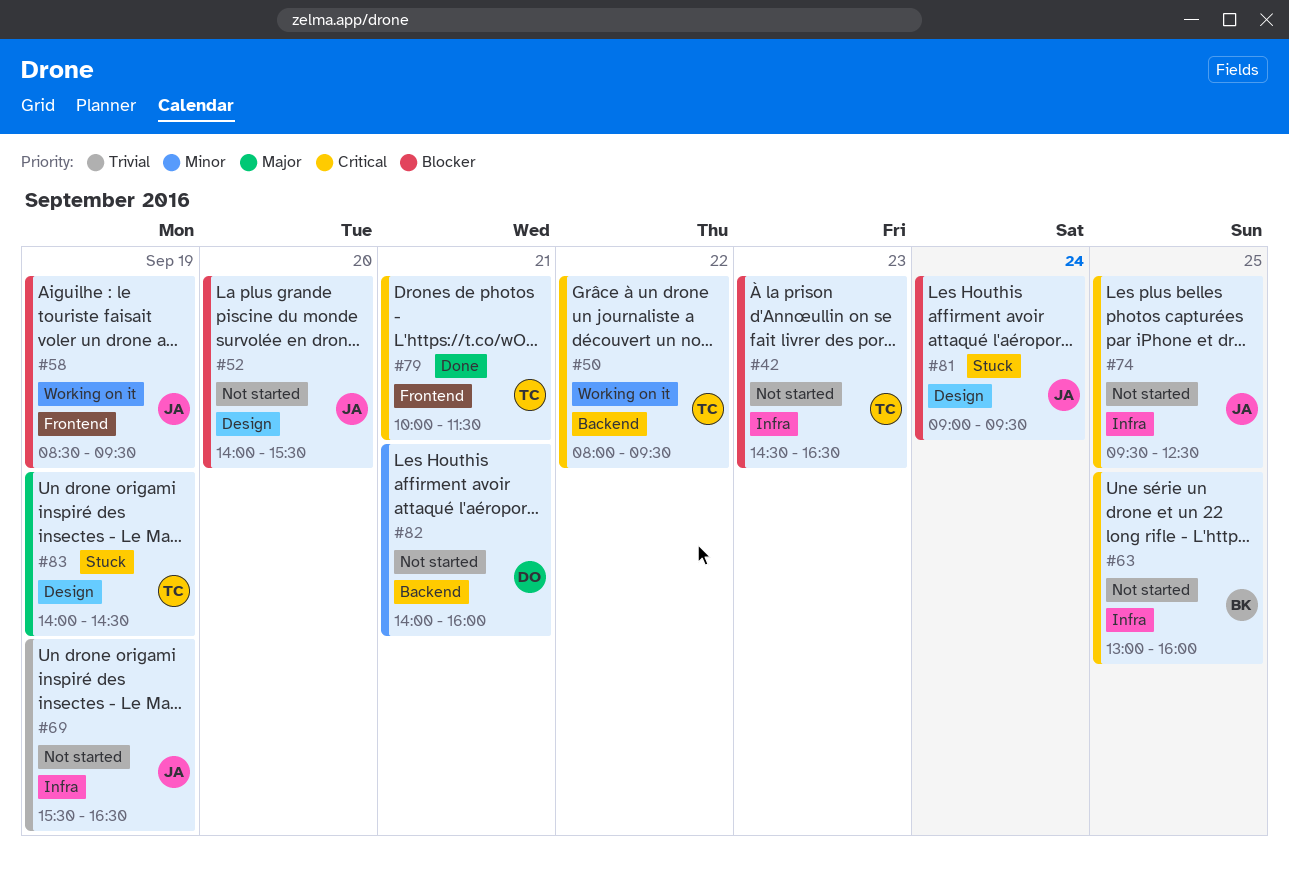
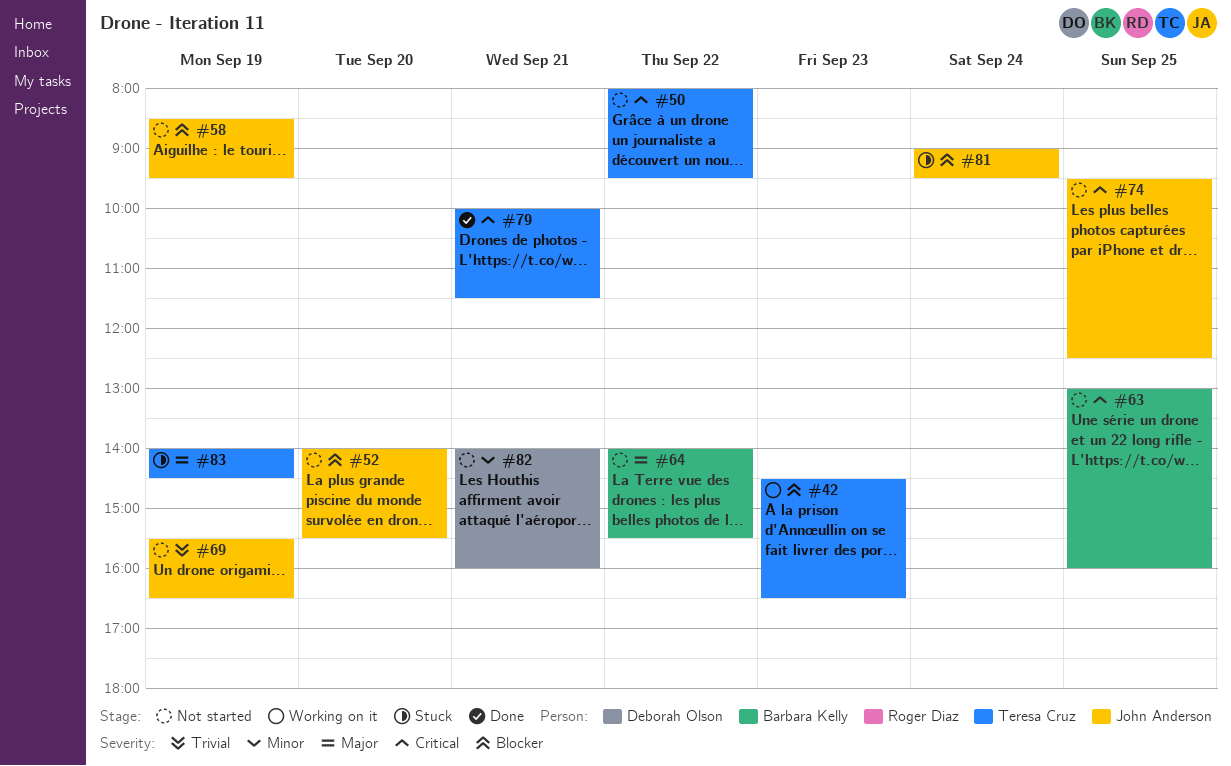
#42, status: Not started -> Working on it
#50, status: Working on it -> Not started
#58, status: Working on it -> Not started
#64: none -> present

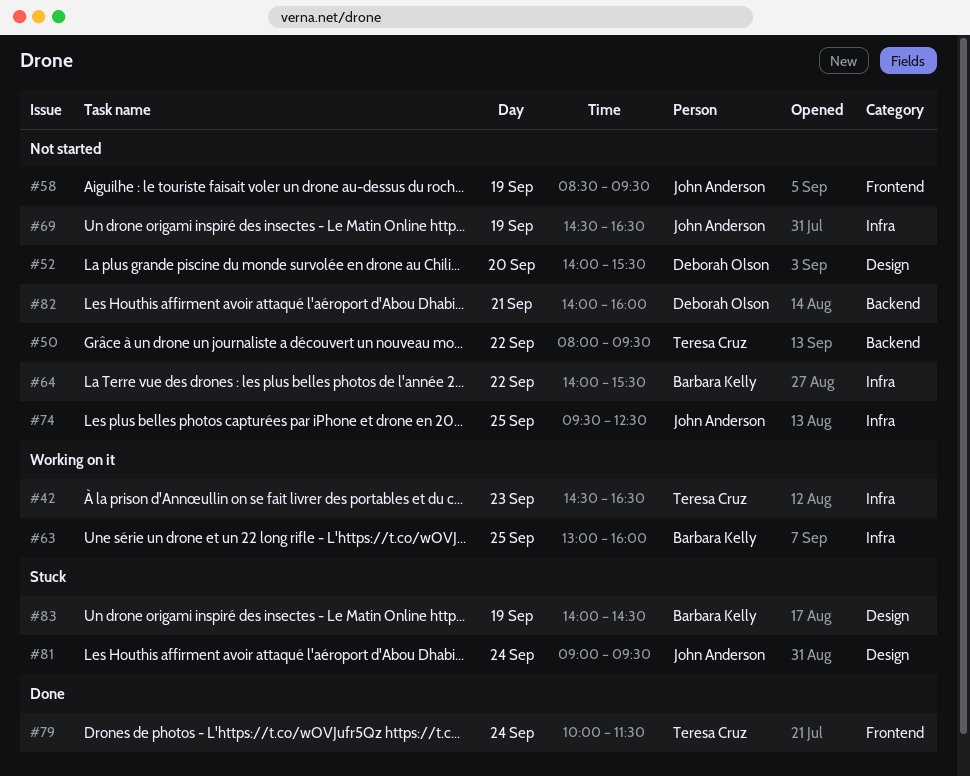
#52, owner: John Anderson -> Deborah Olson
#63, status: Not started -> Working on it
#69, begins: 15:30 -> 14:30
#79, day: Sep 21 -> Sep 24
#83, owner: Teresa Cruz -> Barbara Kelly

